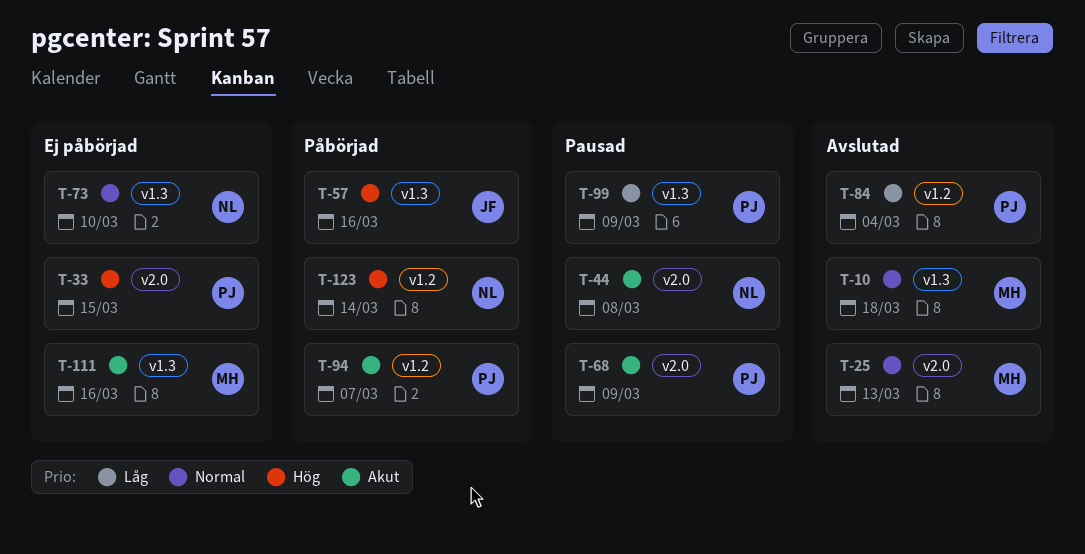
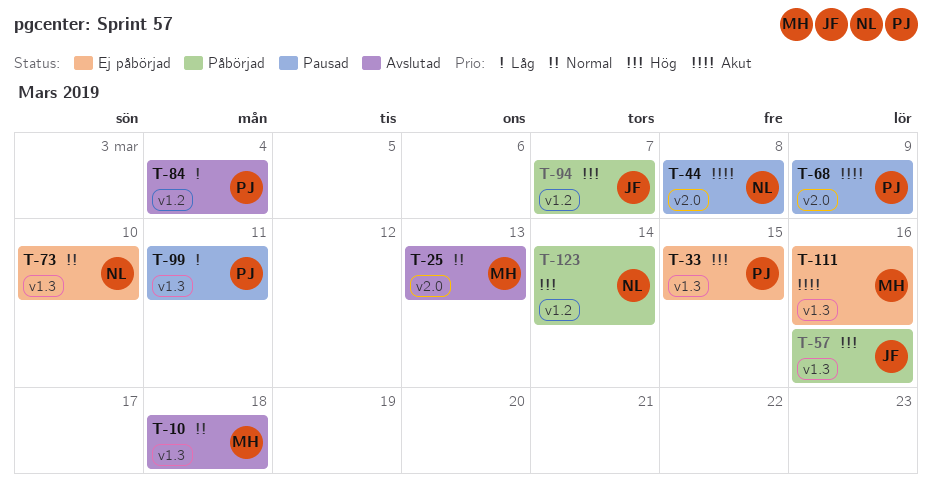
T-33, label: v2.0 -> v1.3
T-94, owner: PJ -> JF
T-94, priority: Akut -> Hög
T-99, due: Mar 9 -> Mar 11

